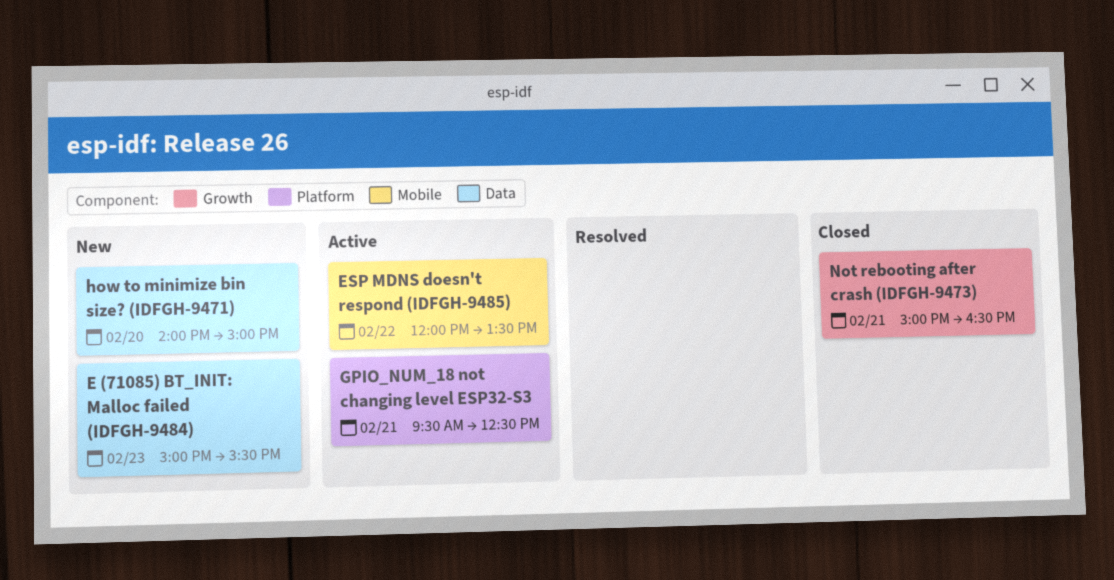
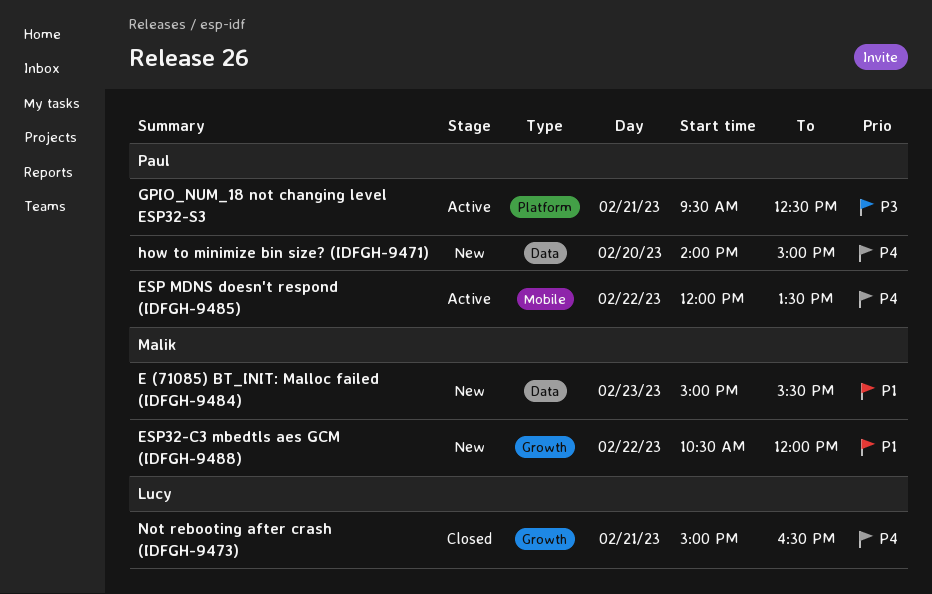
ESP32-C3 mbedtls aes GCM (IDFGH-9488): none -> present

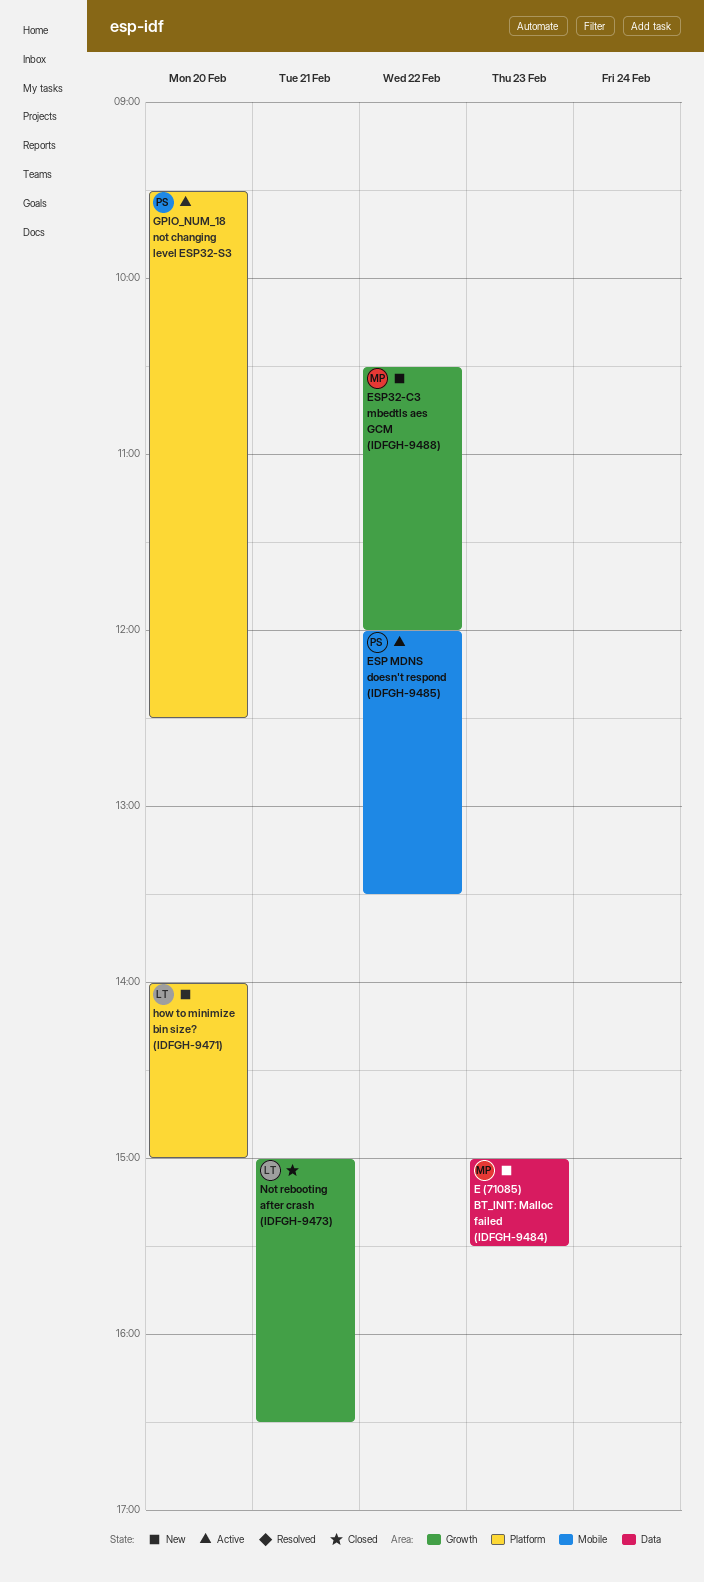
GPIO_NUM_18 not changing level ESP32-S3, day: Feb 21 -> Feb 20
how to minimize bin size? (IDFGH-9471), owner: Paul -> Lucy
how to minimize bin size? (IDFGH-9471), label: Data -> Platform

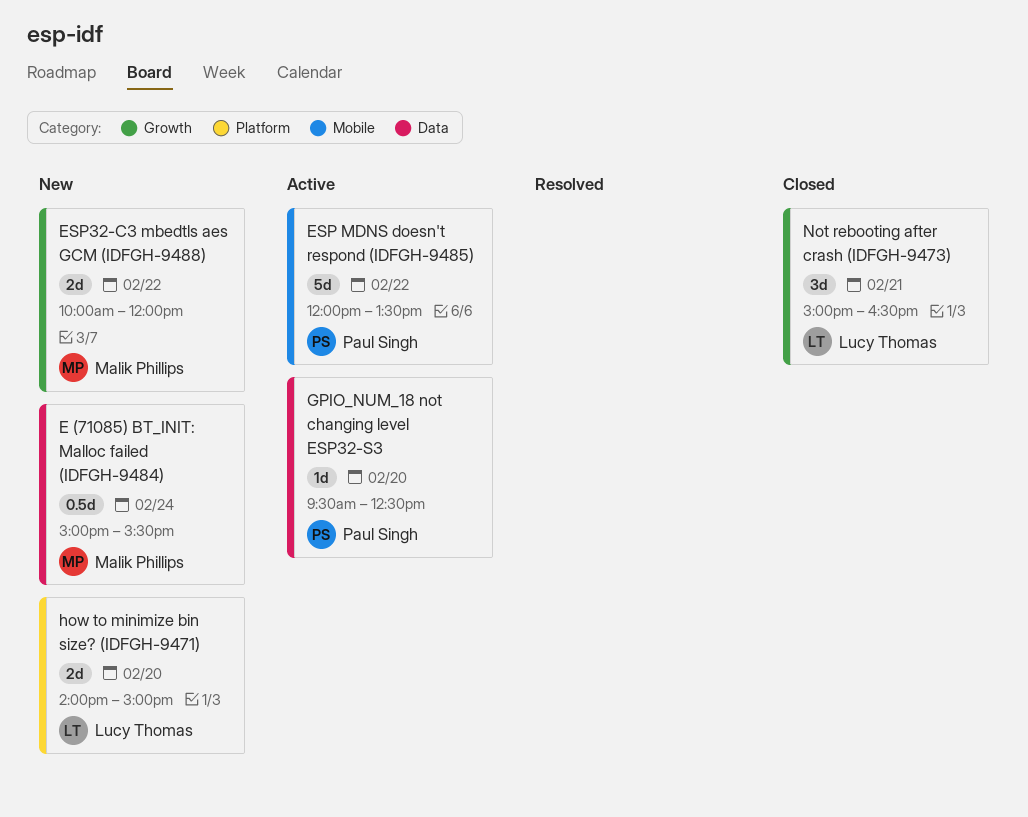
E (71085) BT_INIT: Malloc failed (IDFGH-9484), day: Feb 23 -> Feb 24
ESP32-C3 mbedtls aes GCM (IDFGH-9488), begins: 10:30 -> 10:00
GPIO_NUM_18 not changing level ESP32-S3, label: Platform -> Data

